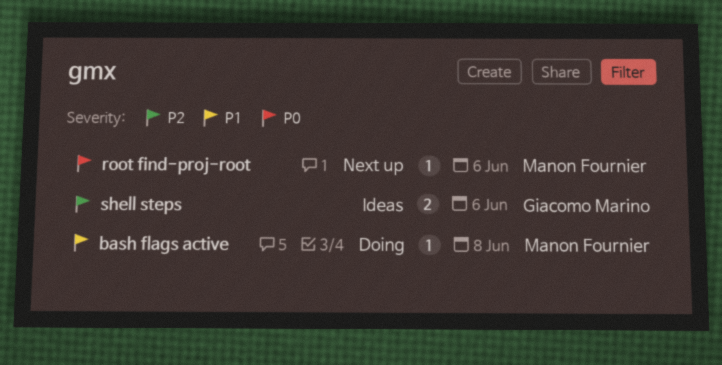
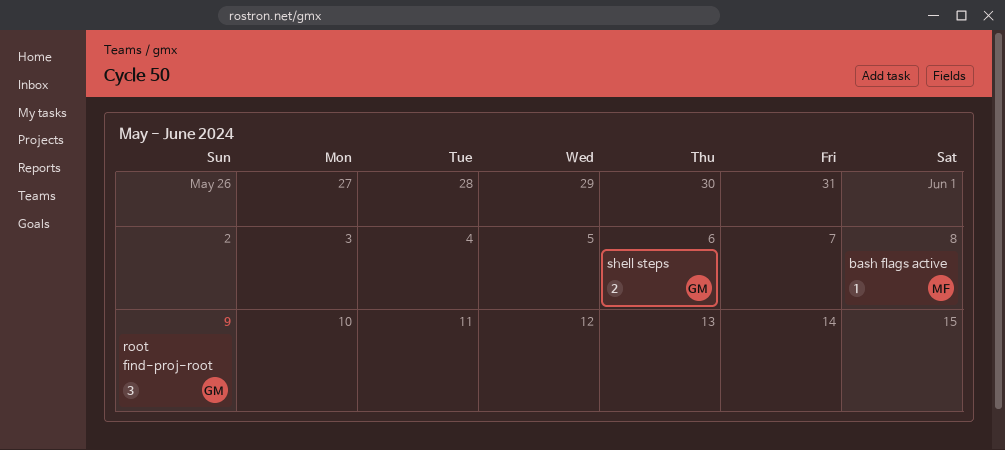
root find-proj-root, owner: Manon Fournier -> Giacomo Marino
root find-proj-root, estimate: 1 -> 3
root find-proj-root, due: Jun 6 -> Jun 9

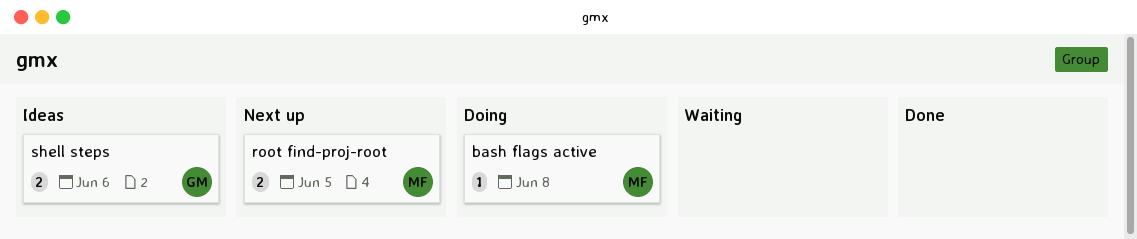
root find-proj-root, owner: GM -> MF
root find-proj-root, estimate: 3 -> 2
root find-proj-root, due: Jun 9 -> Jun 5

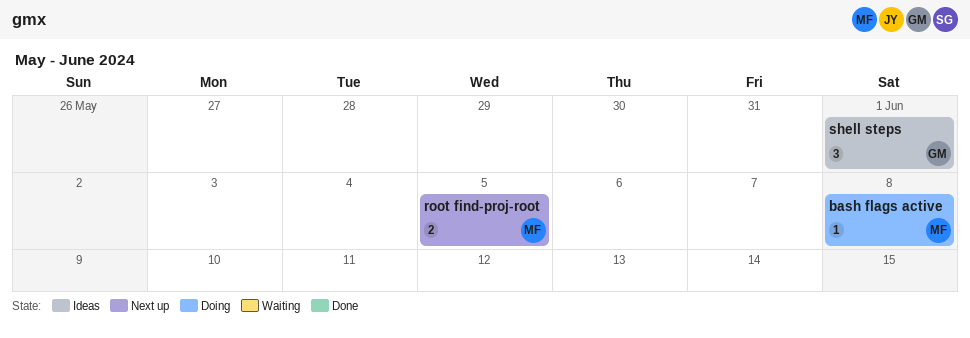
shell steps, estimate: 2 -> 3
shell steps, due: Jun 6 -> Jun 1

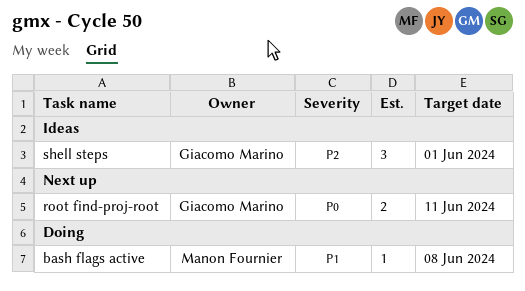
root find-proj-root, owner: Manon Fournier -> Giacomo Marino
root find-proj-root, due: Jun 5 -> Jun 11

